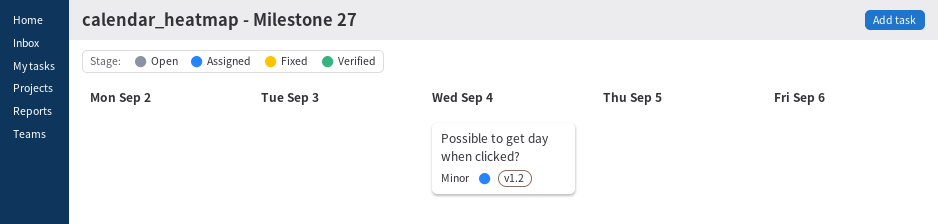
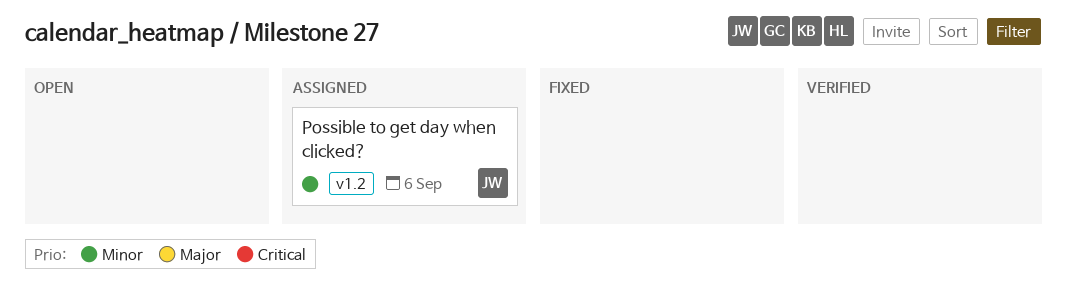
Possible to get day when clicked?, day: Sep 4 -> Sep 6

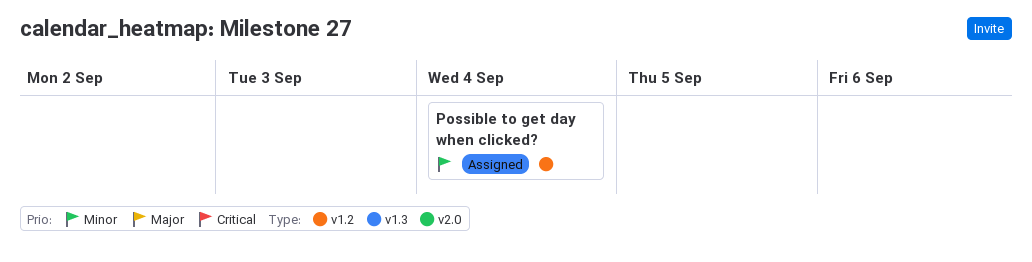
Possible to get day when clicked?, day: Sep 6 -> Sep 4

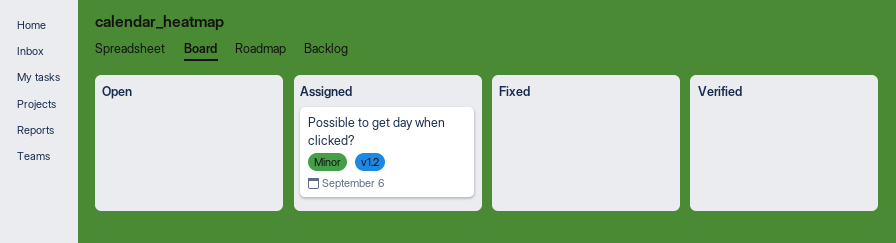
Possible to get day when clicked?, day: Sep 4 -> Sep 6

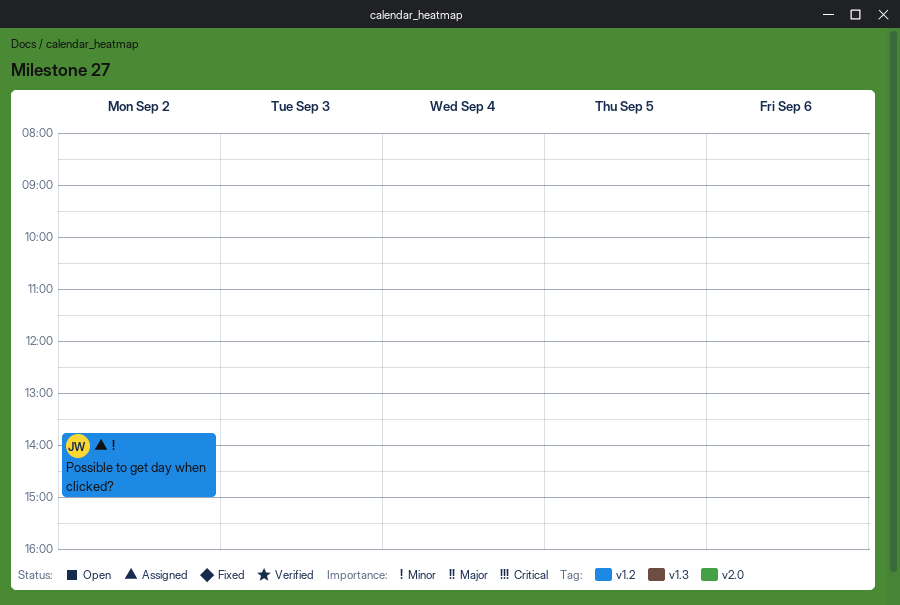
Possible to get day when clicked?, day: Sep 6 -> Sep 2

